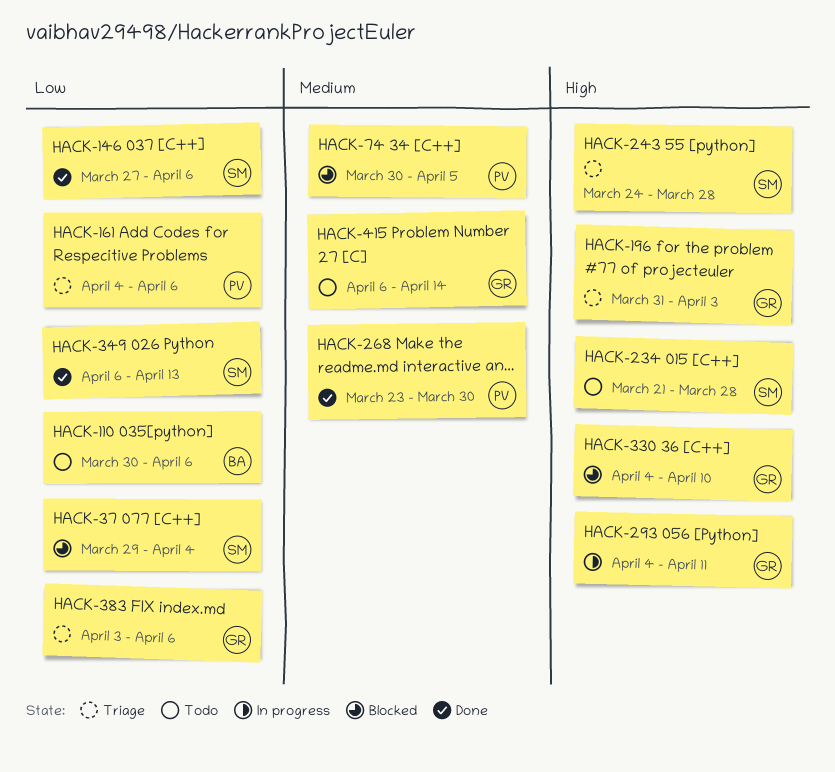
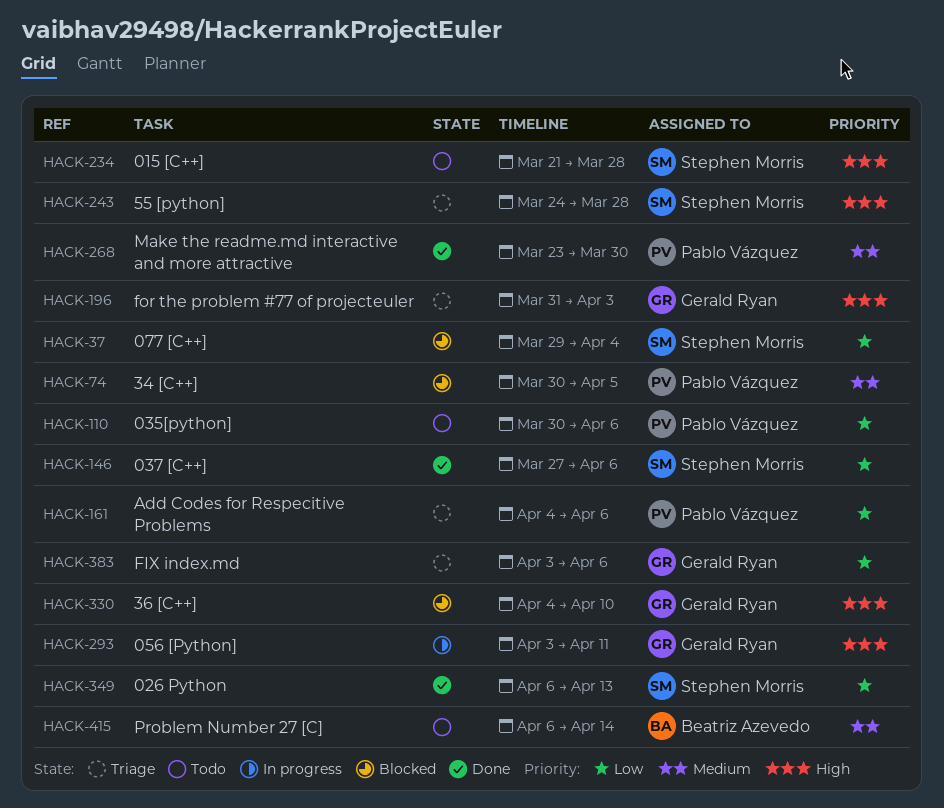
HACK-110, owner: Beatriz Azevedo -> Pablo Vázquez
HACK-293, start: Apr 4 -> Apr 3
HACK-415, owner: Gerald Ryan -> Beatriz Azevedo

